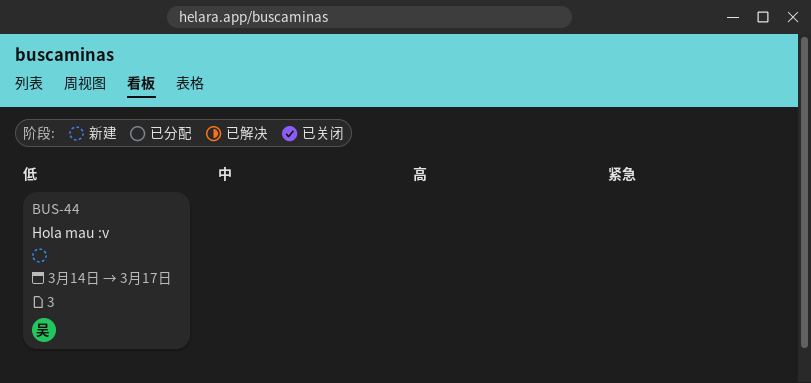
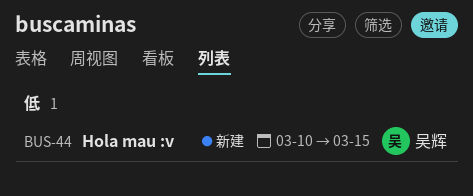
BUS-44, start: Mar 14 -> Mar 10
BUS-44, due: Mar 17 -> Mar 15

